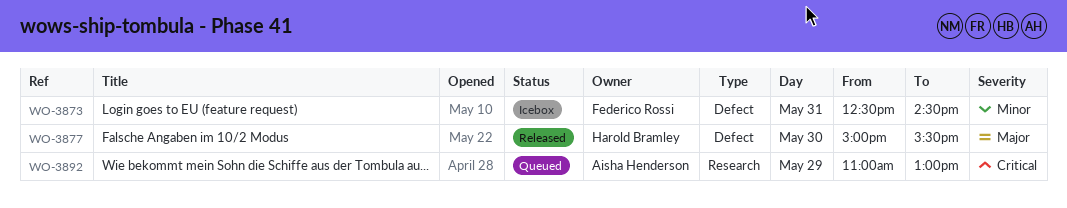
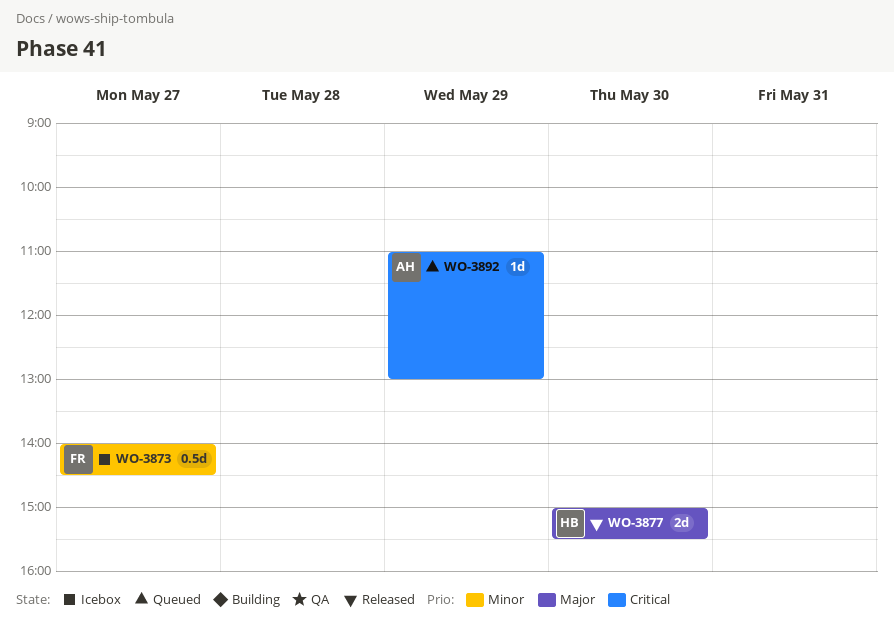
WO-3873, day: May 31 -> May 27
WO-3873, begins: 12:30 -> 14:00

